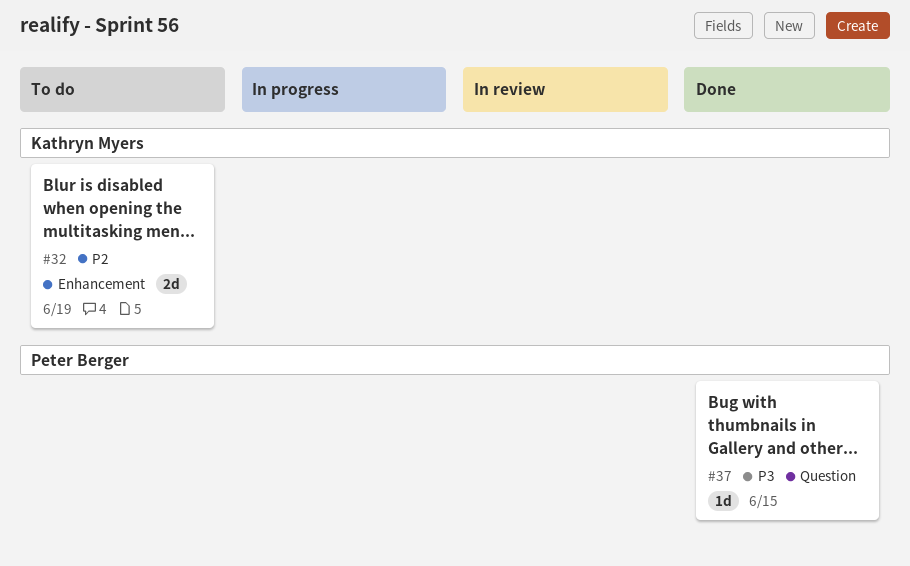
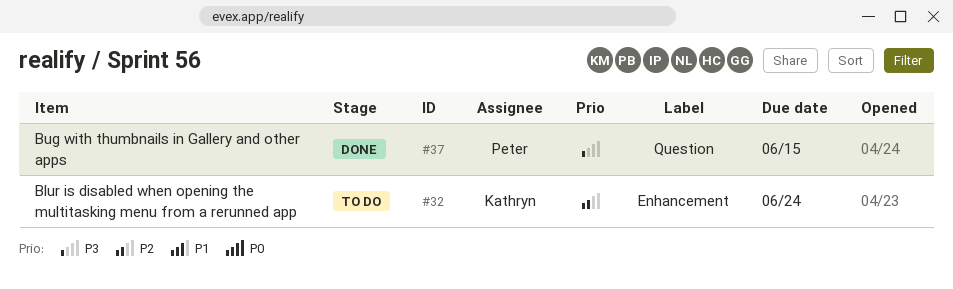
#32, due: Jun 19 -> Jun 24

